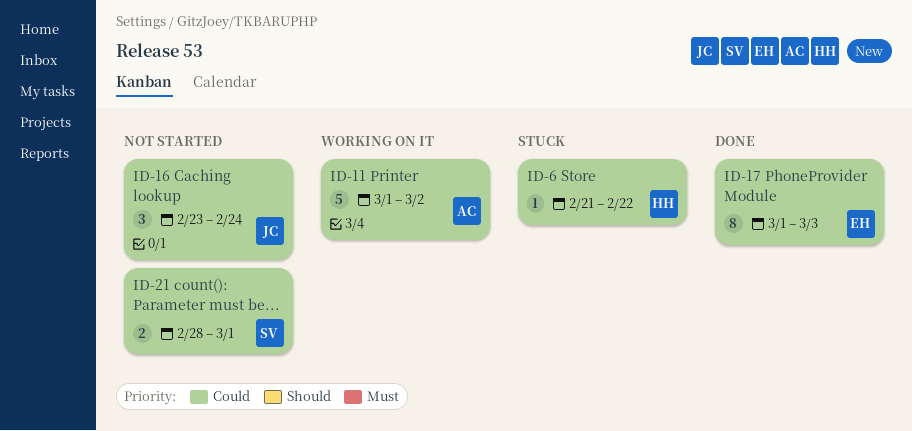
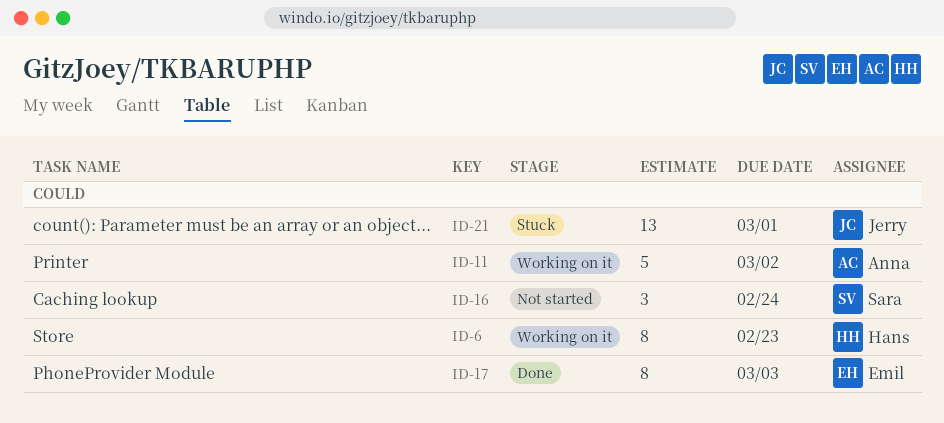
ID-6, status: Stuck -> Working on it
ID-6, estimate: 1 -> 8
ID-6, due: Feb 22 -> Feb 23
ID-16, owner: Jerry -> Sara
ID-21, status: Not started -> Stuck
ID-21, owner: Sara -> Jerry
ID-21, estimate: 2 -> 13

